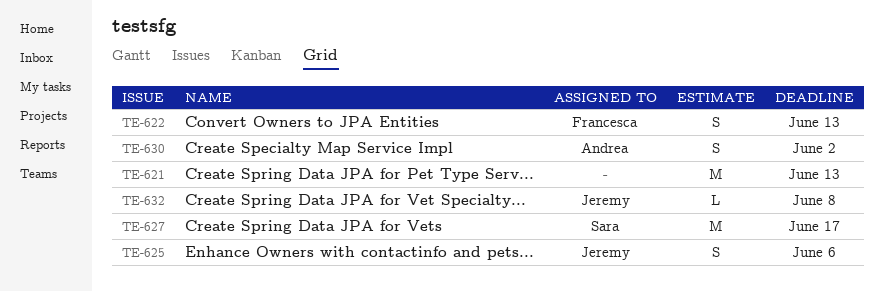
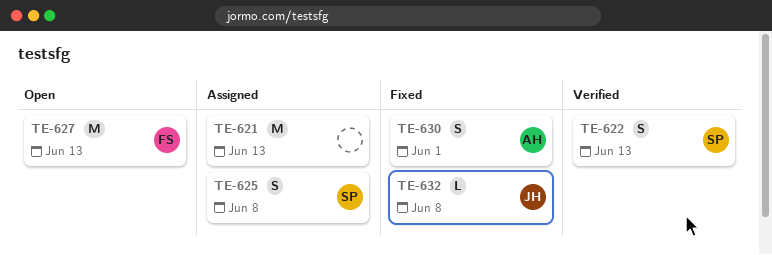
TE-622, owner: Francesca -> Sara
TE-625, owner: Jeremy -> Sara
TE-625, due: Jun 6 -> Jun 8
TE-627, owner: Sara -> Francesca
TE-627, due: Jun 17 -> Jun 13
TE-630, due: Jun 2 -> Jun 1

